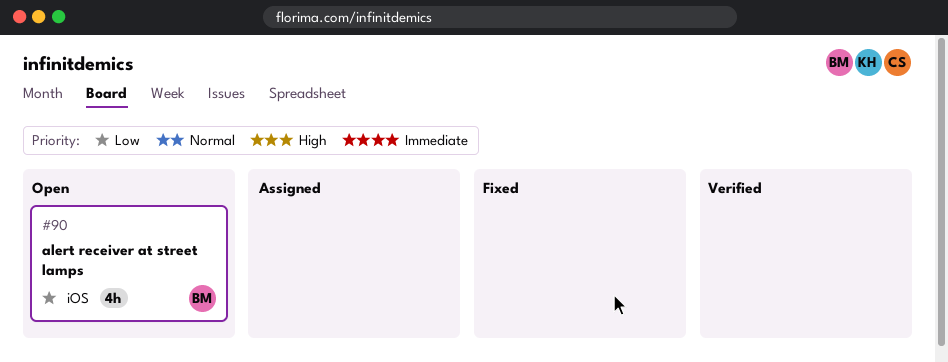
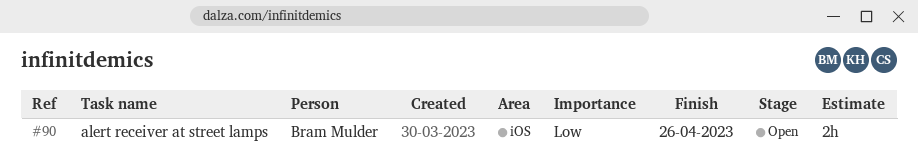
#90, estimate: 4h -> 2h

